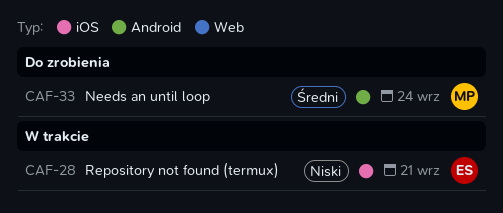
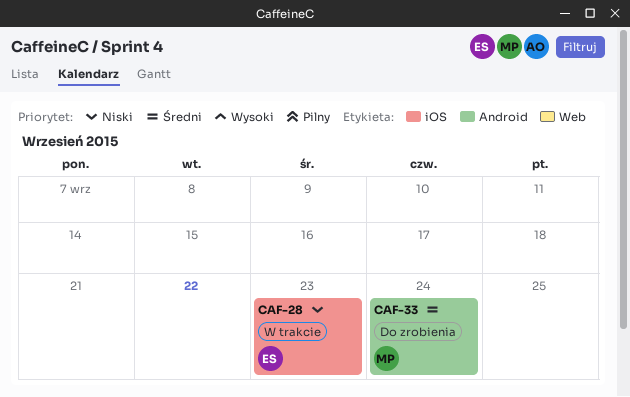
CAF-28, due: Sep 21 -> Sep 23

